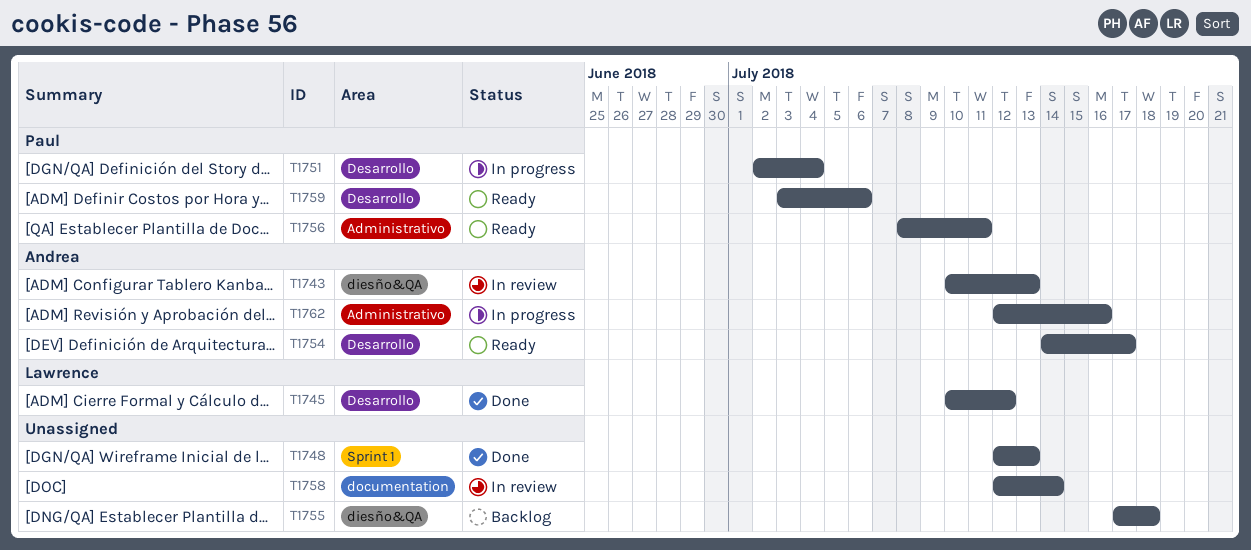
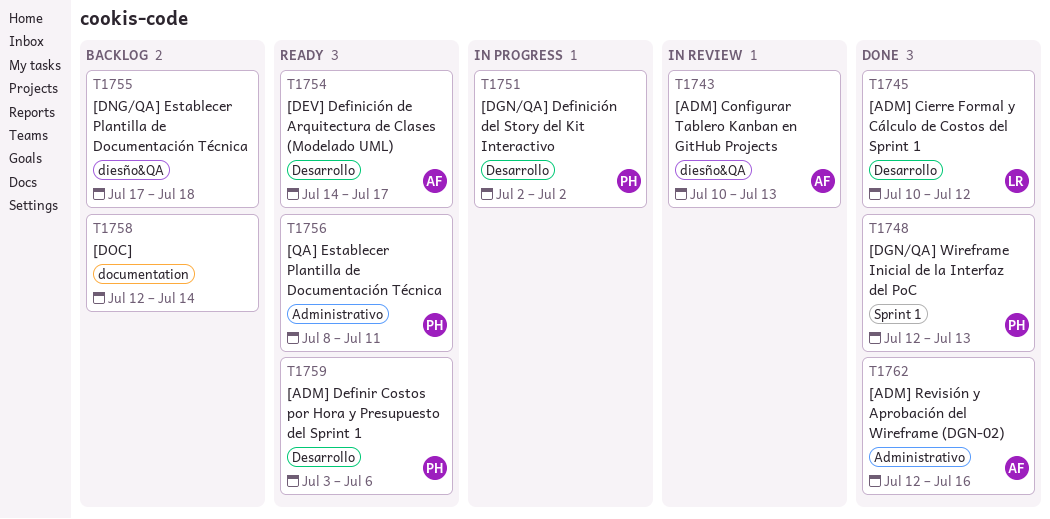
T1748, owner: none -> Paul
T1751, due: Jul 4 -> Jul 2
T1758, status: In review -> Backlog
T1762, status: In progress -> Done

